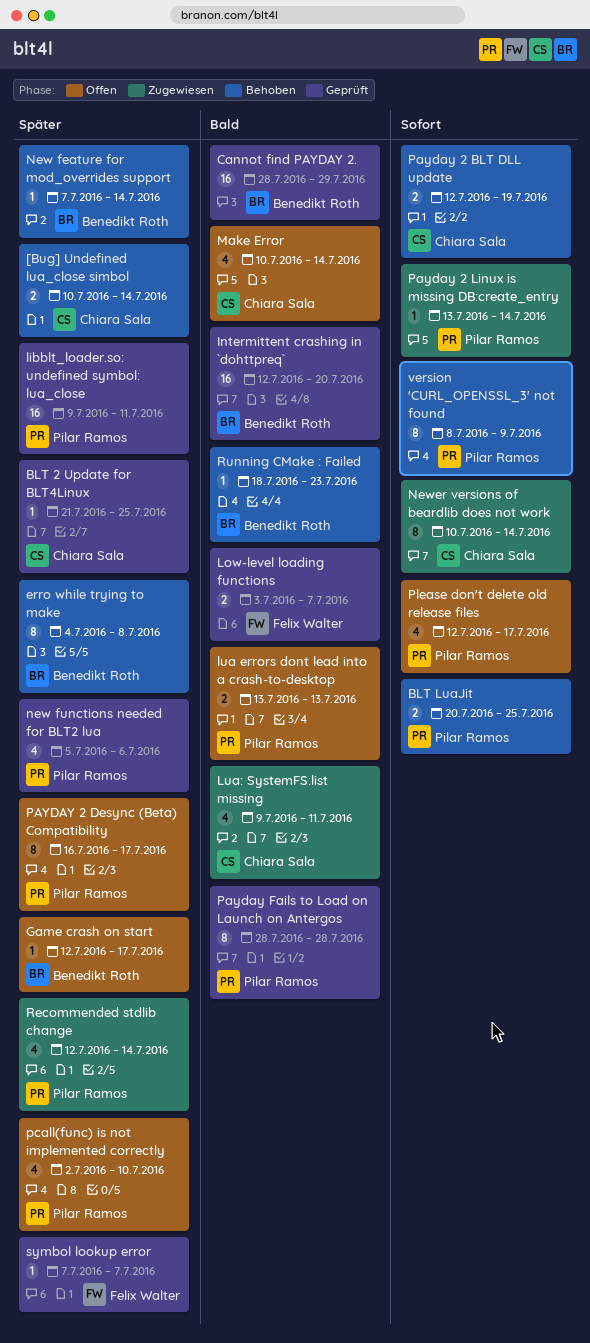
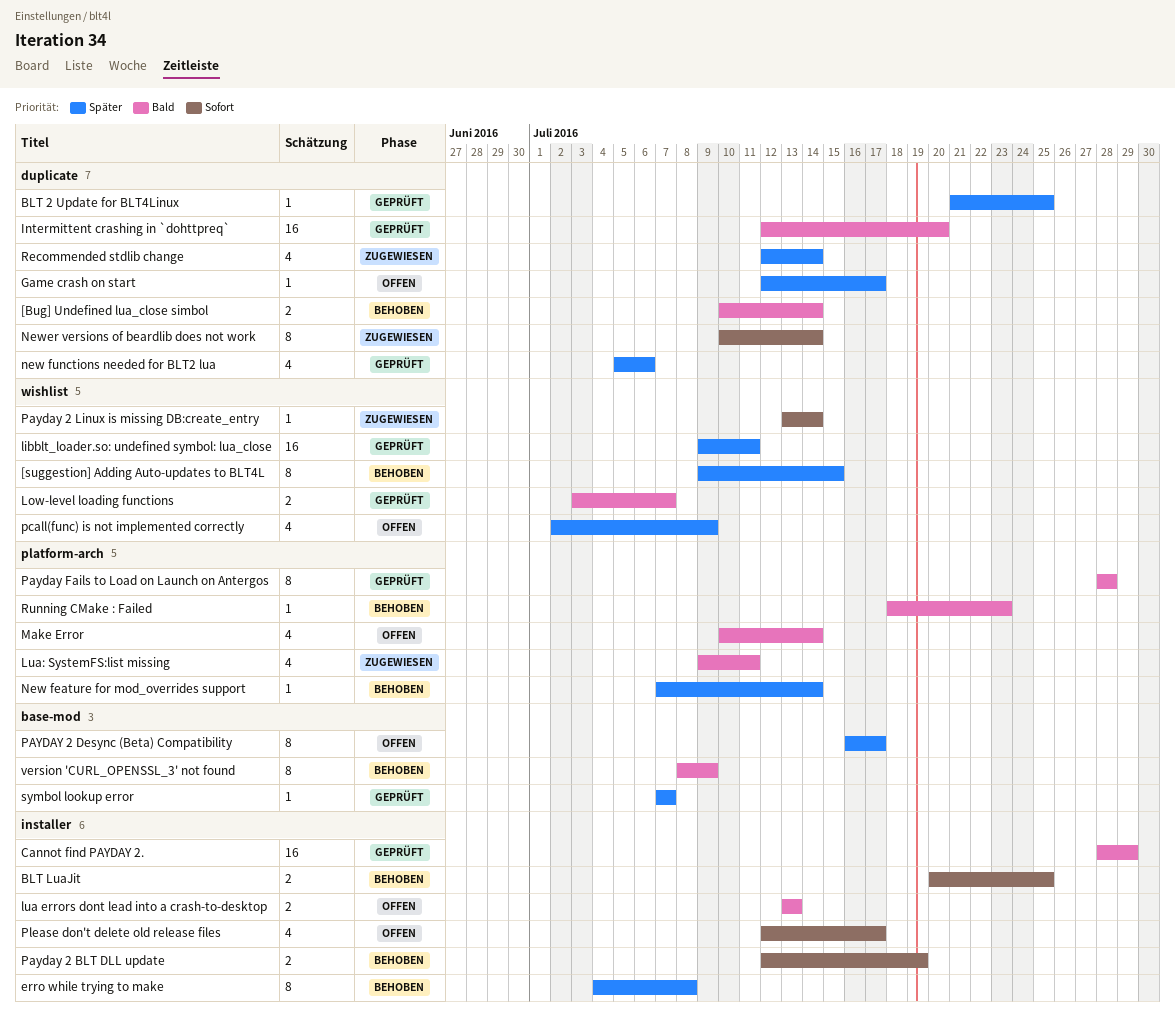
[Bug] Undefined lua_close simbol, priority: Später -> Bald
[suggestion] Adding Auto-updates to BLT4L: none -> present
pcall(func) is not implemented correctly, due: Jul 10 -> Jul 9
version 'CURL_OPENSSL_3' not found, priority: Sofort -> Bald

